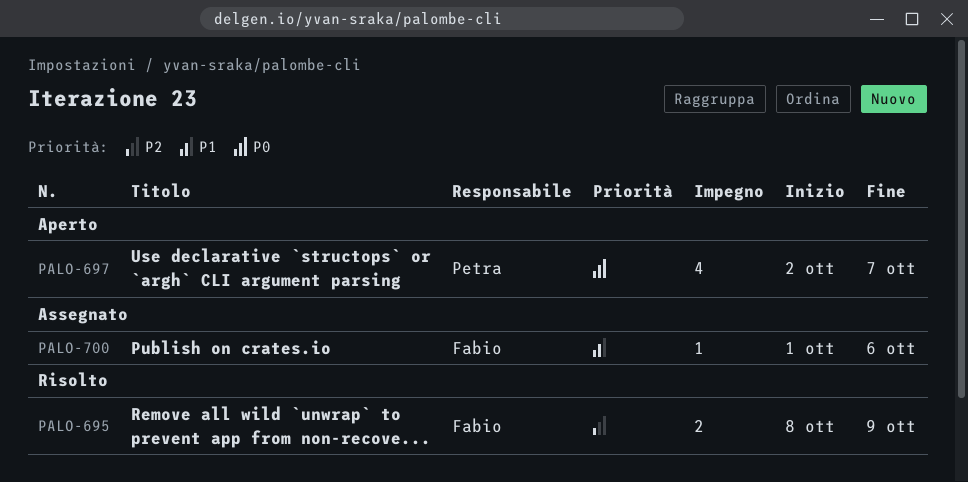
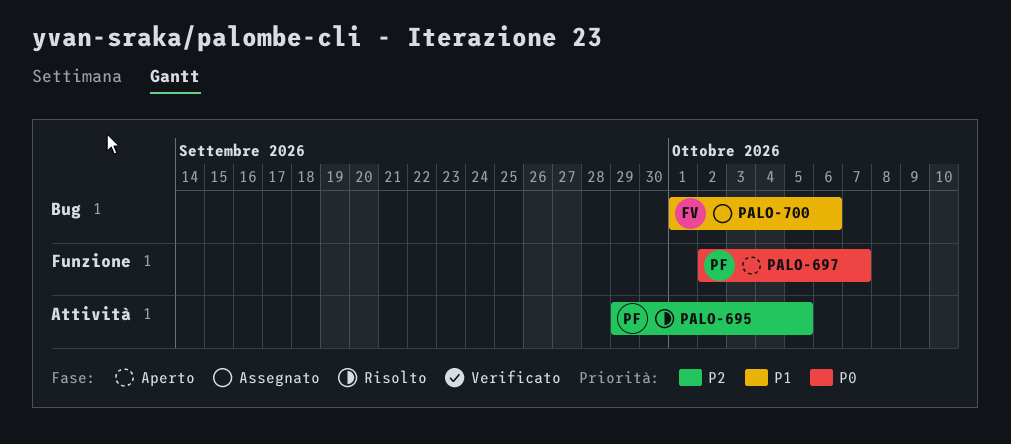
PALO-695, owner: Fabio -> Petra
PALO-695, start: Oct 8 -> Sep 29
PALO-695, due: Oct 9 -> Oct 5

